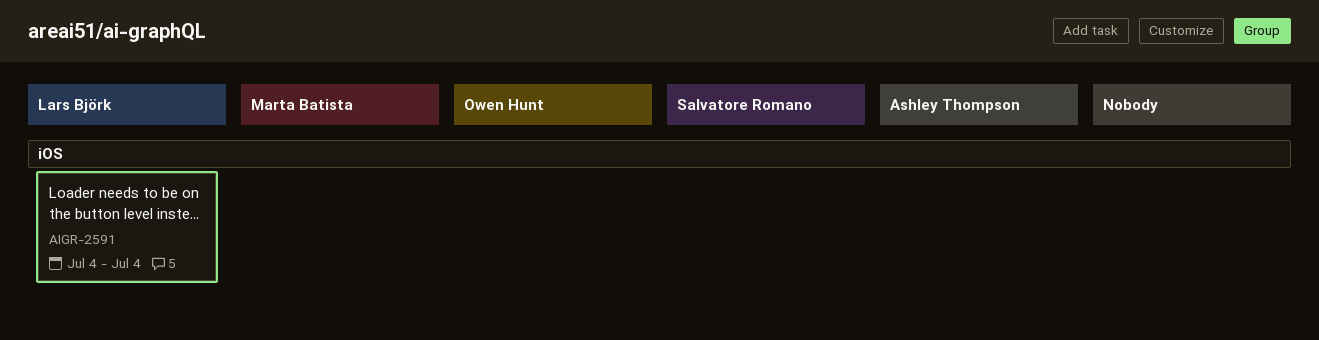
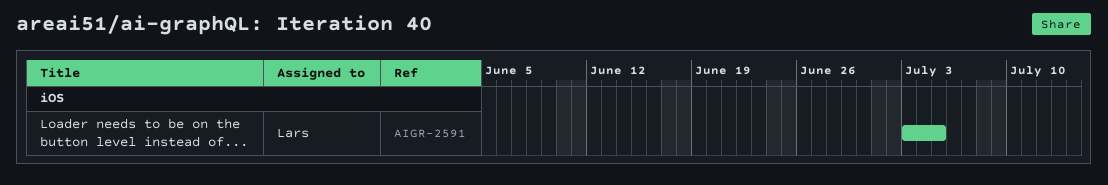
AIGR-2591, start: Jul 4 -> Jul 3
AIGR-2591, due: Jul 4 -> Jul 5

